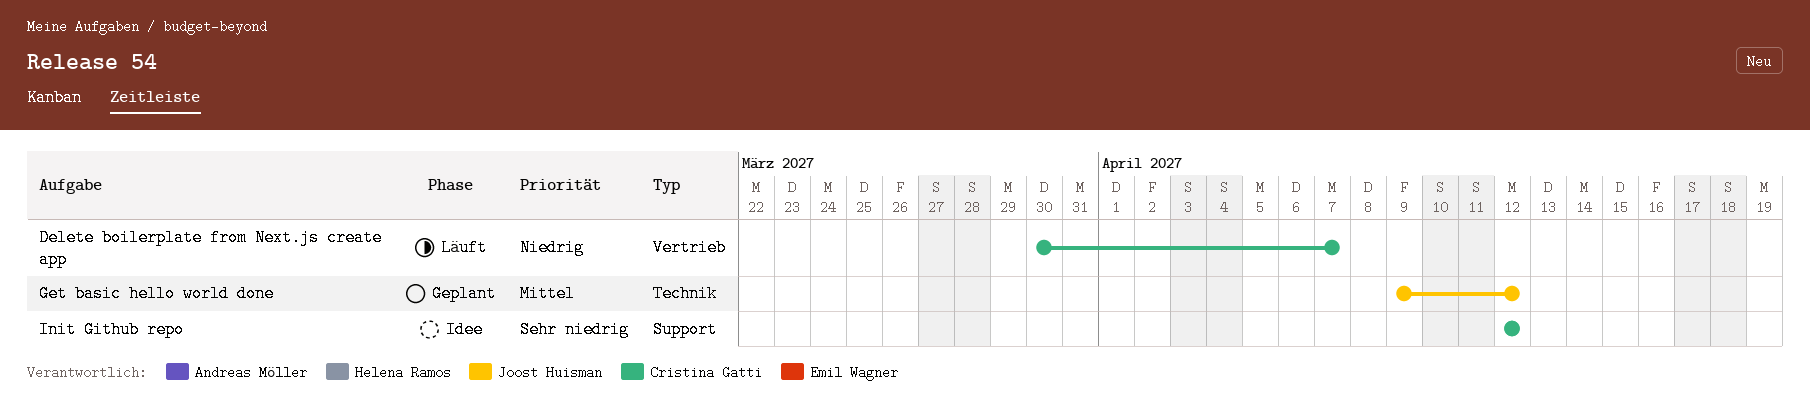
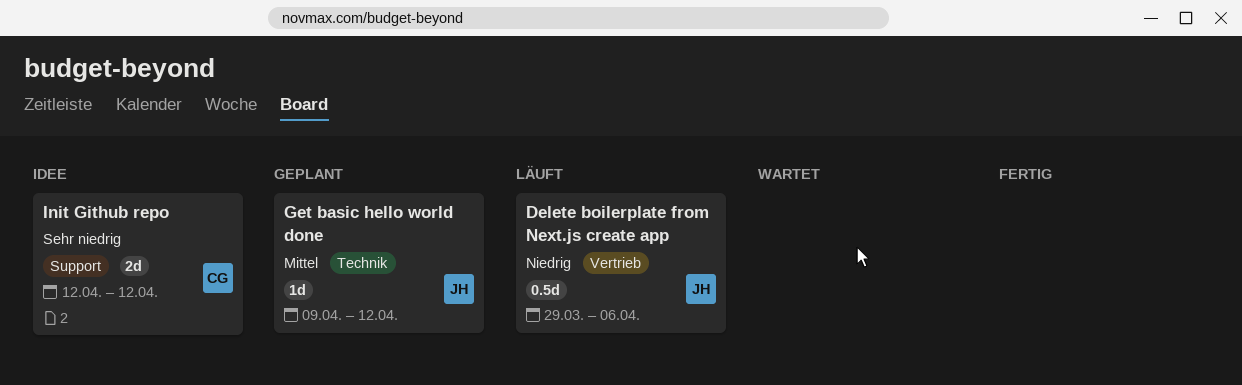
Delete boilerplate from Next.js create app, owner: Cristina Gatti -> Joost Huisman
Delete boilerplate from Next.js create app, start: Mar 30 -> Mar 29
Delete boilerplate from Next.js create app, due: Apr 7 -> Apr 6

